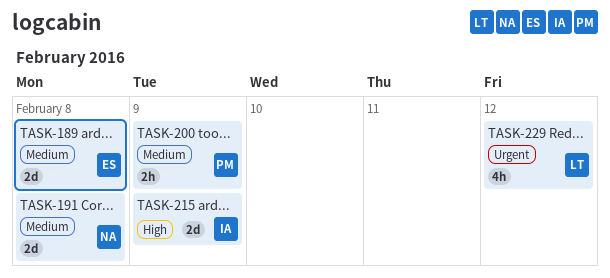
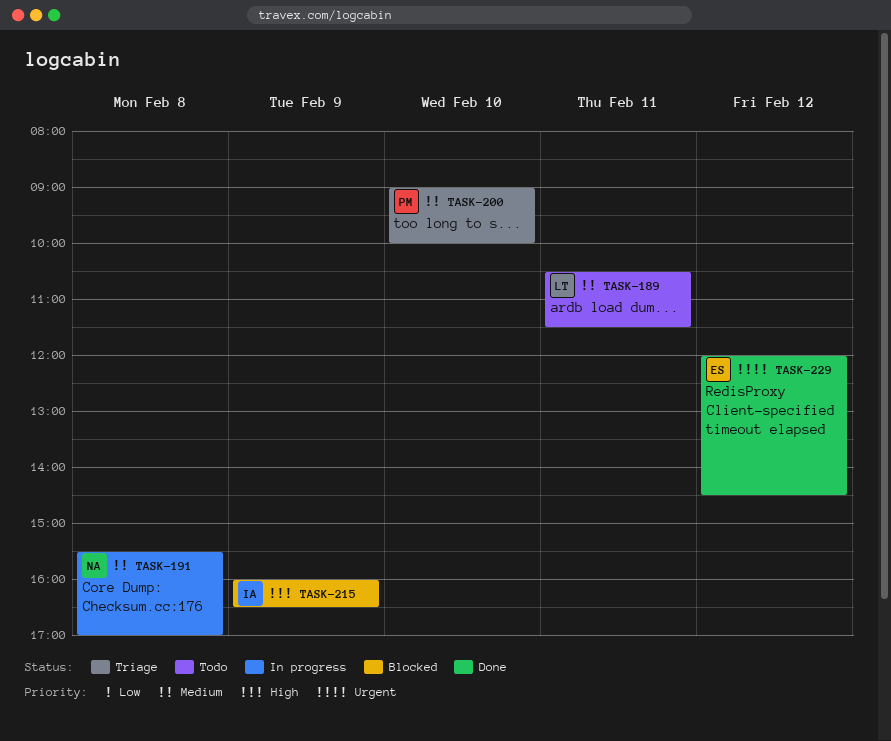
TASK-189, owner: ES -> LT
TASK-189, day: Feb 8 -> Feb 11
TASK-200, day: Feb 9 -> Feb 10
TASK-229, owner: LT -> ES

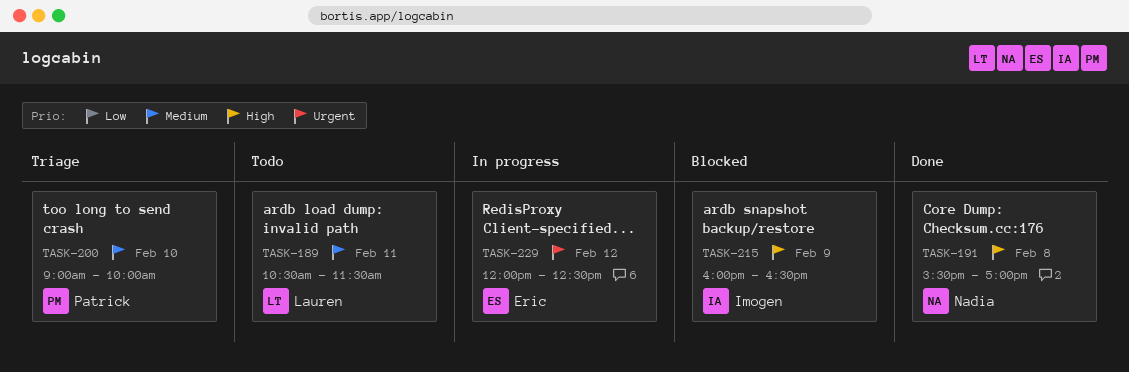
TASK-191, status: In progress -> Done
TASK-191, priority: Medium -> High
TASK-229, status: Done -> In progress
TASK-229, ends: 14:30 -> 12:30

